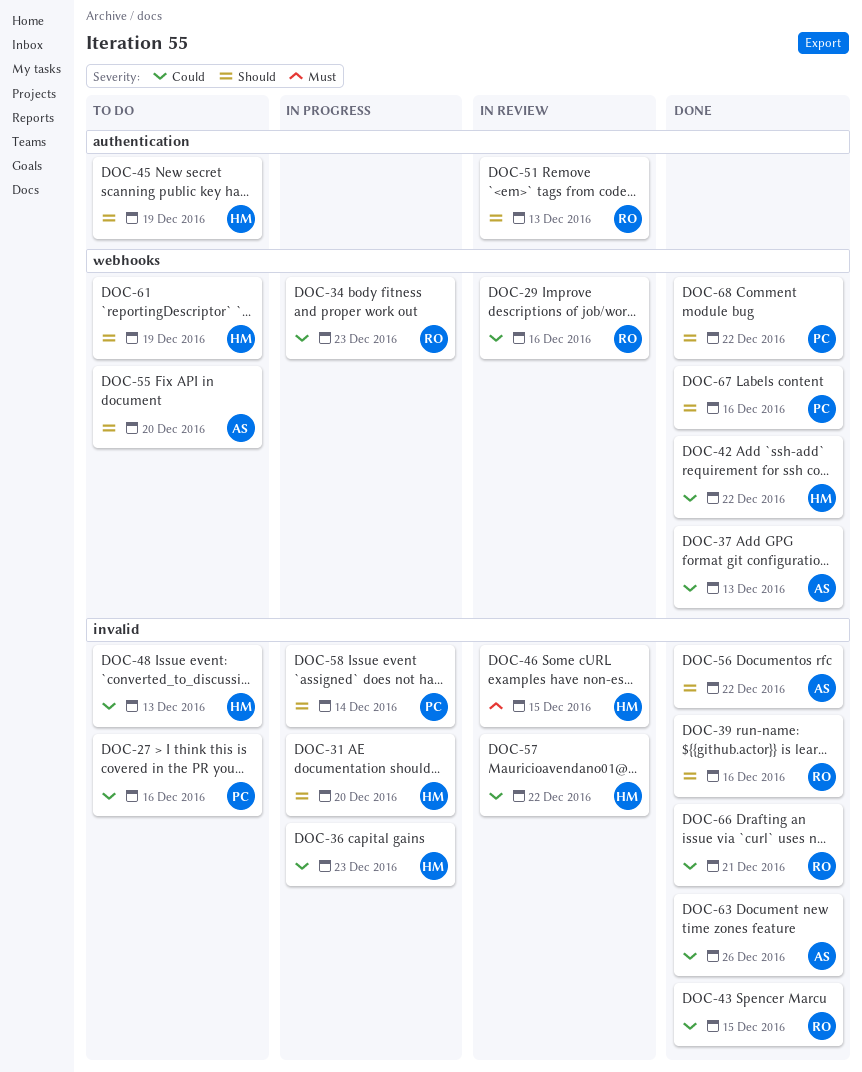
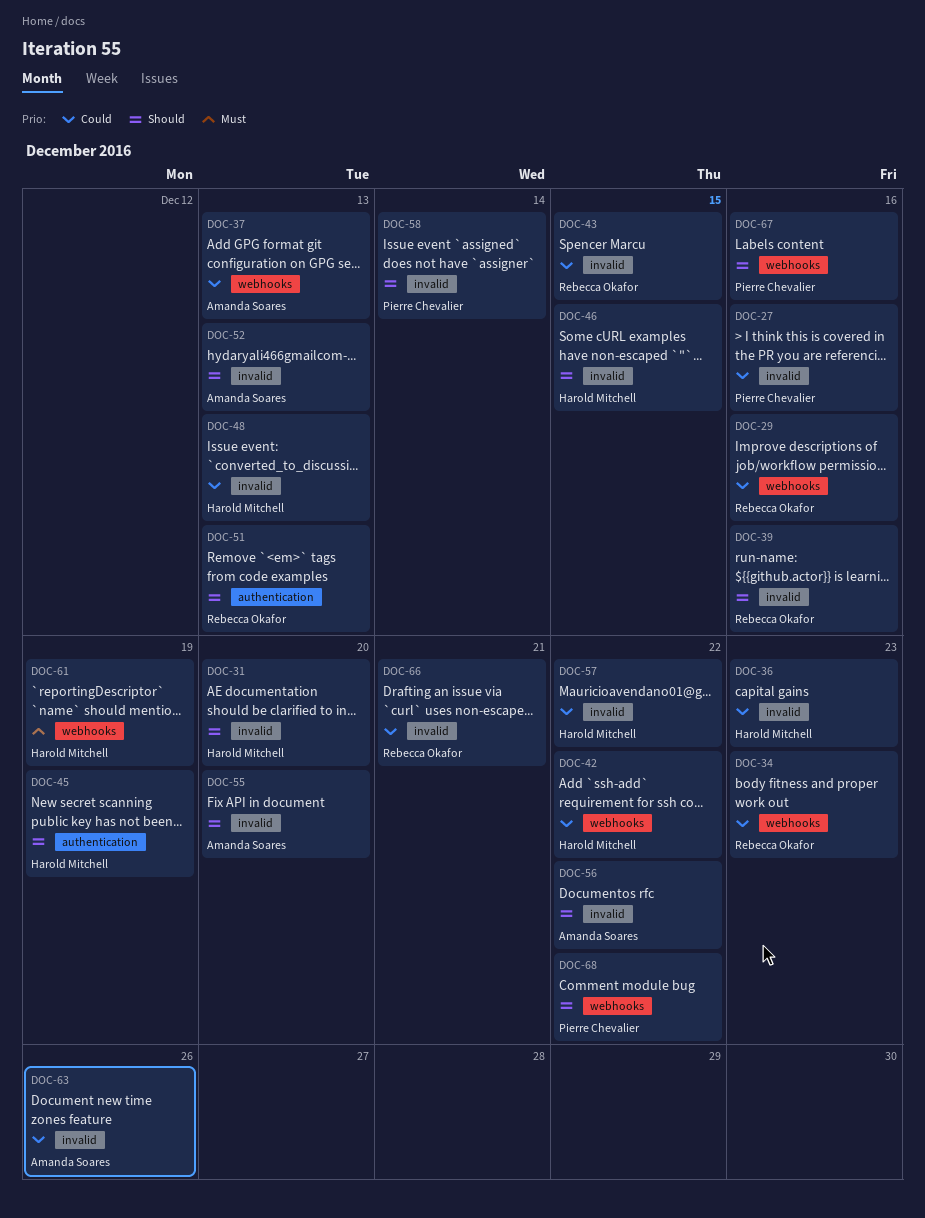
DOC-46, priority: Must -> Should
DOC-52: none -> present
DOC-55, label: webhooks -> invalid
DOC-61, priority: Should -> Must

